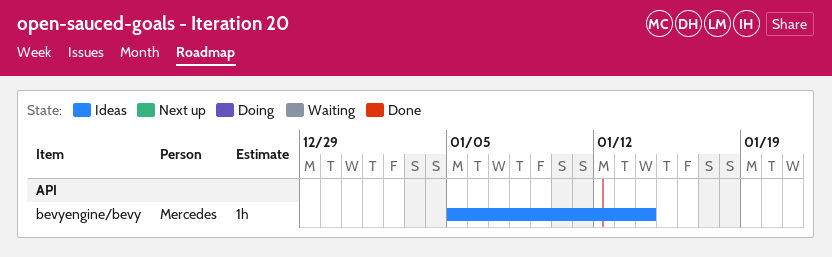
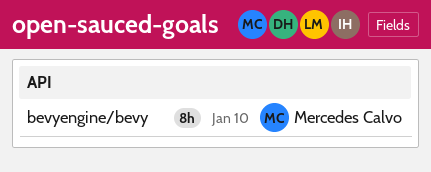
bevyengine/bevy, estimate: 1h -> 8h
bevyengine/bevy, due: Jan 14 -> Jan 10

